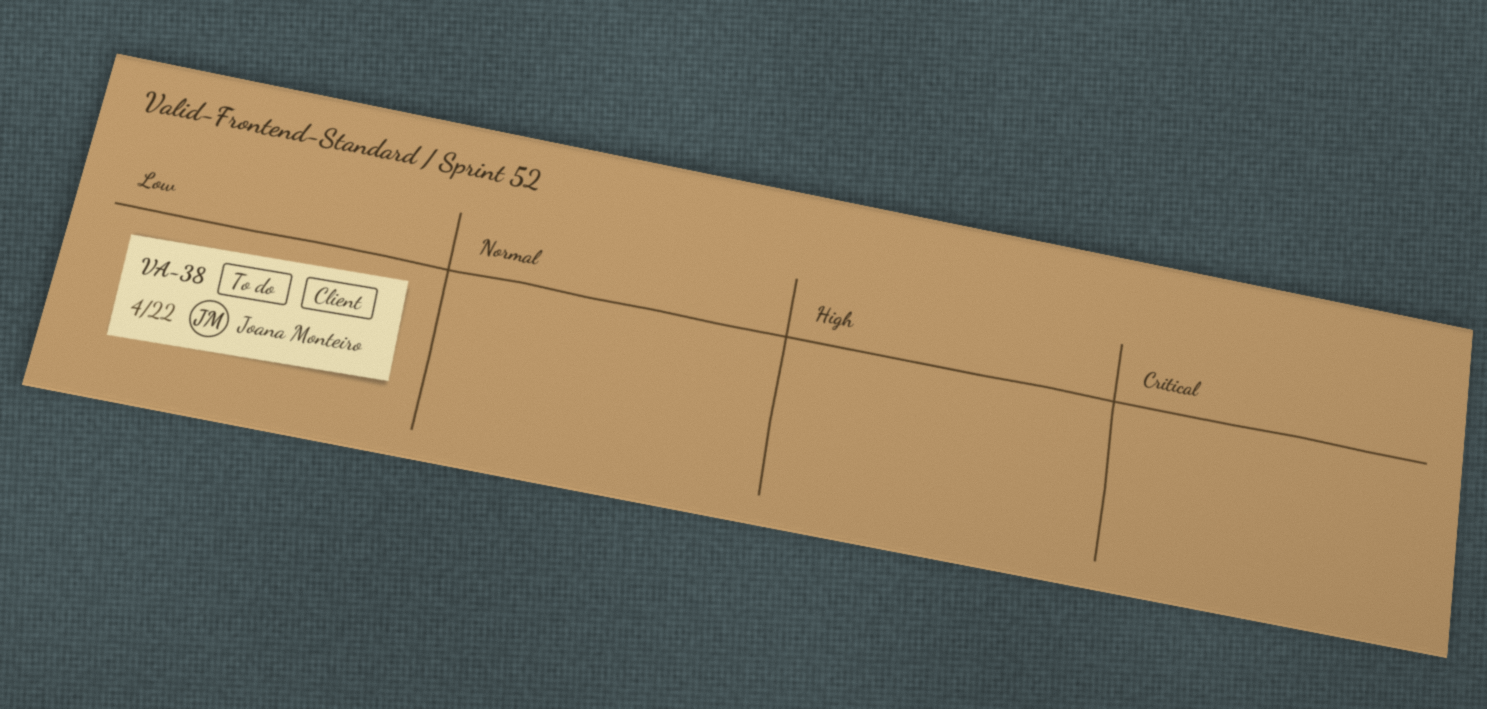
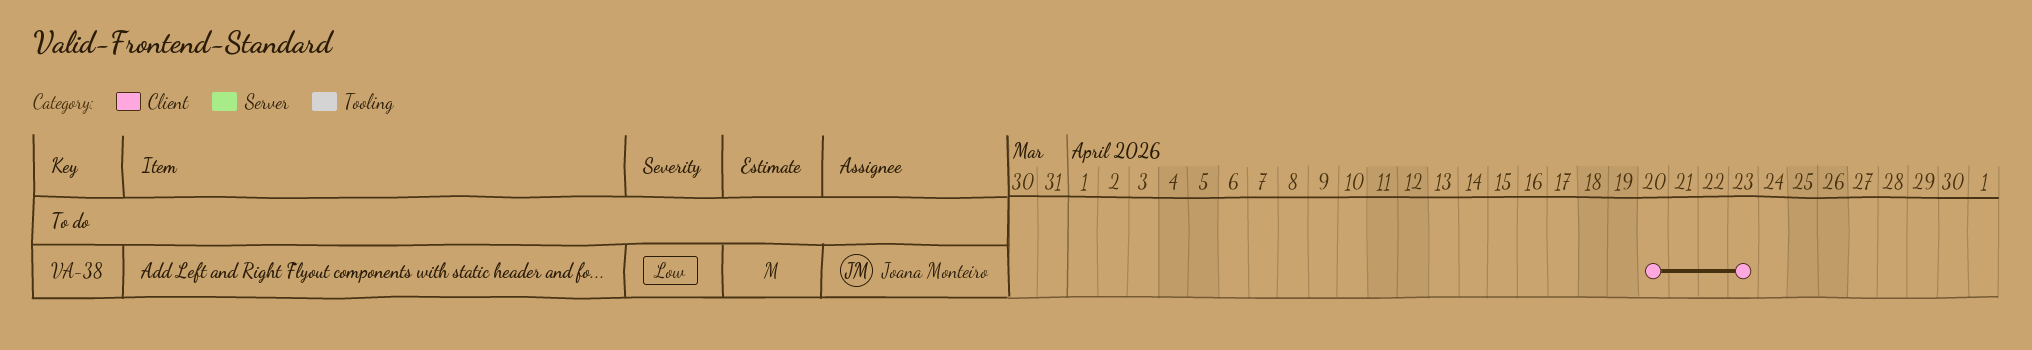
VA-38, due: Apr 22 -> Apr 23

